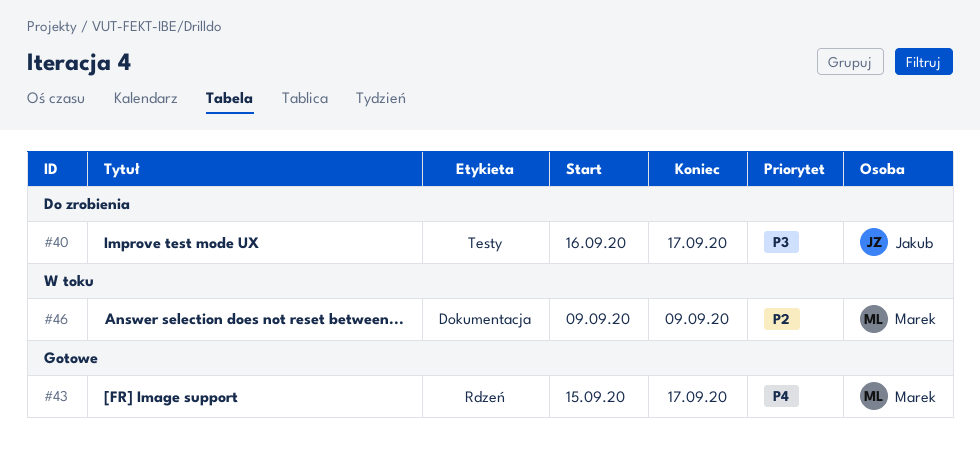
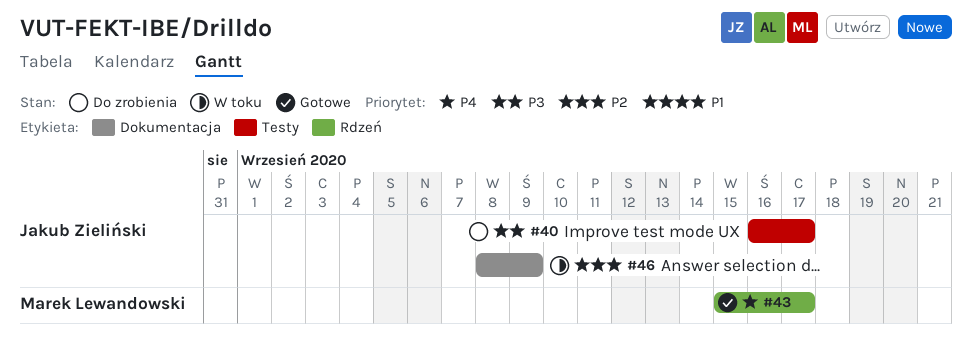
#46, owner: Marek Lewandowski -> Jakub Zieliński
#46, start: Sep 9 -> Sep 8

